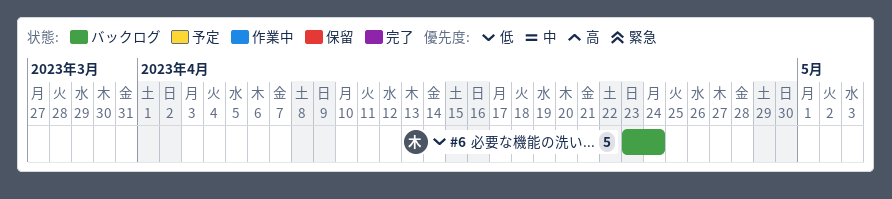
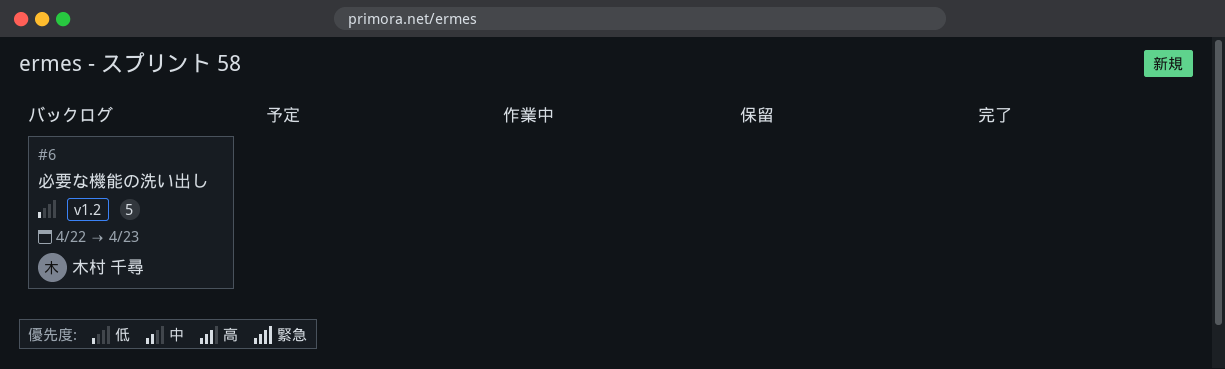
#6, start: Apr 23 -> Apr 22
#6, due: Apr 24 -> Apr 23

